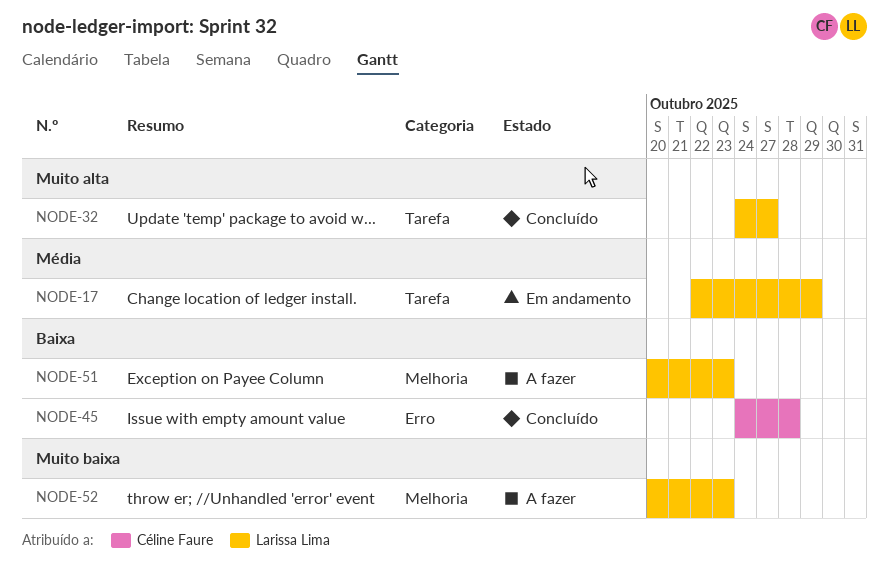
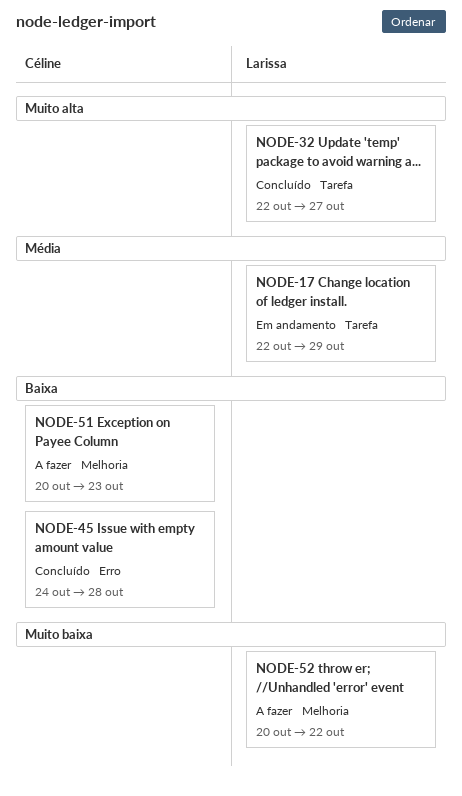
NODE-32, start: Oct 24 -> Oct 22
NODE-51, owner: Larissa Lima -> Céline Faure
NODE-52, due: Oct 23 -> Oct 22

